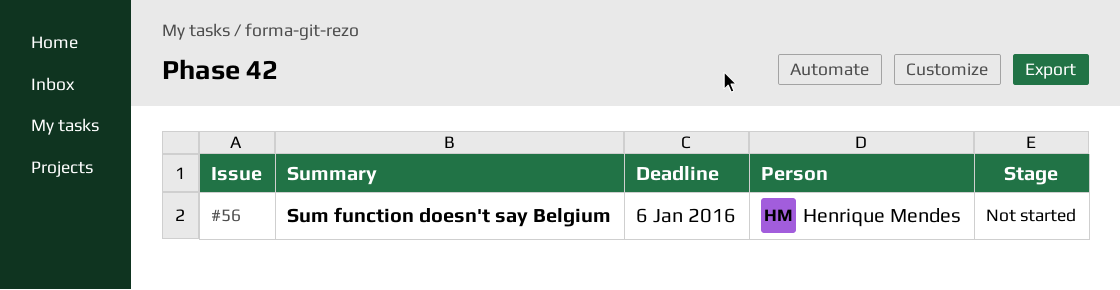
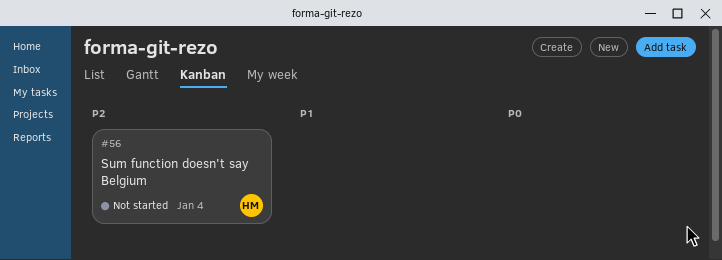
#56, due: Jan 6 -> Jan 4

